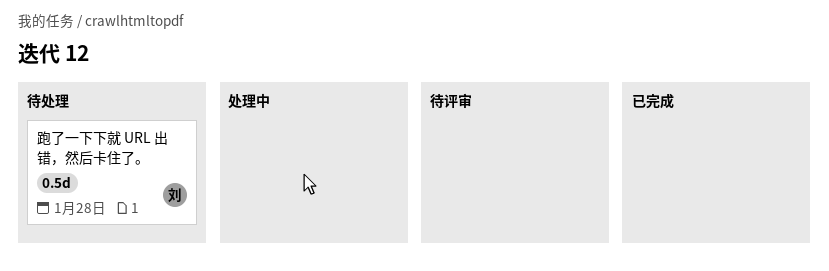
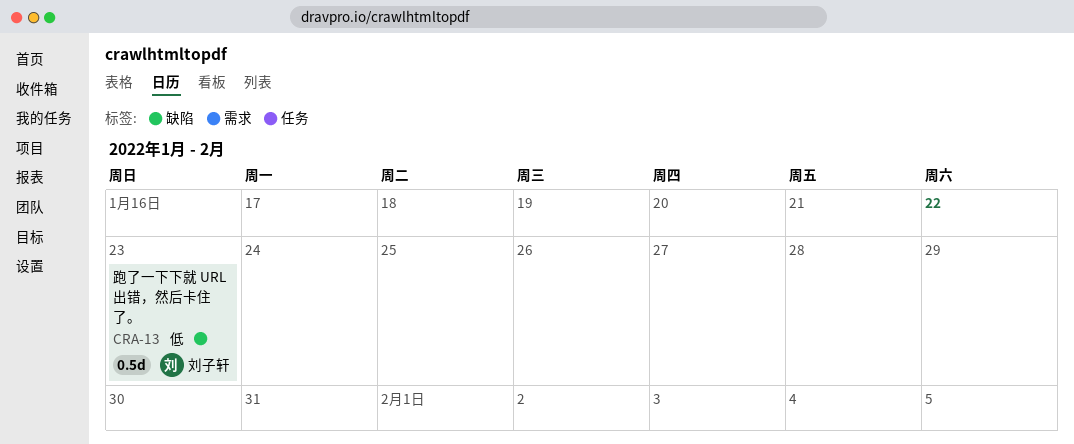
跑了一下下就 URL 出错，然后卡住了。, due: Jan 28 -> Jan 23

